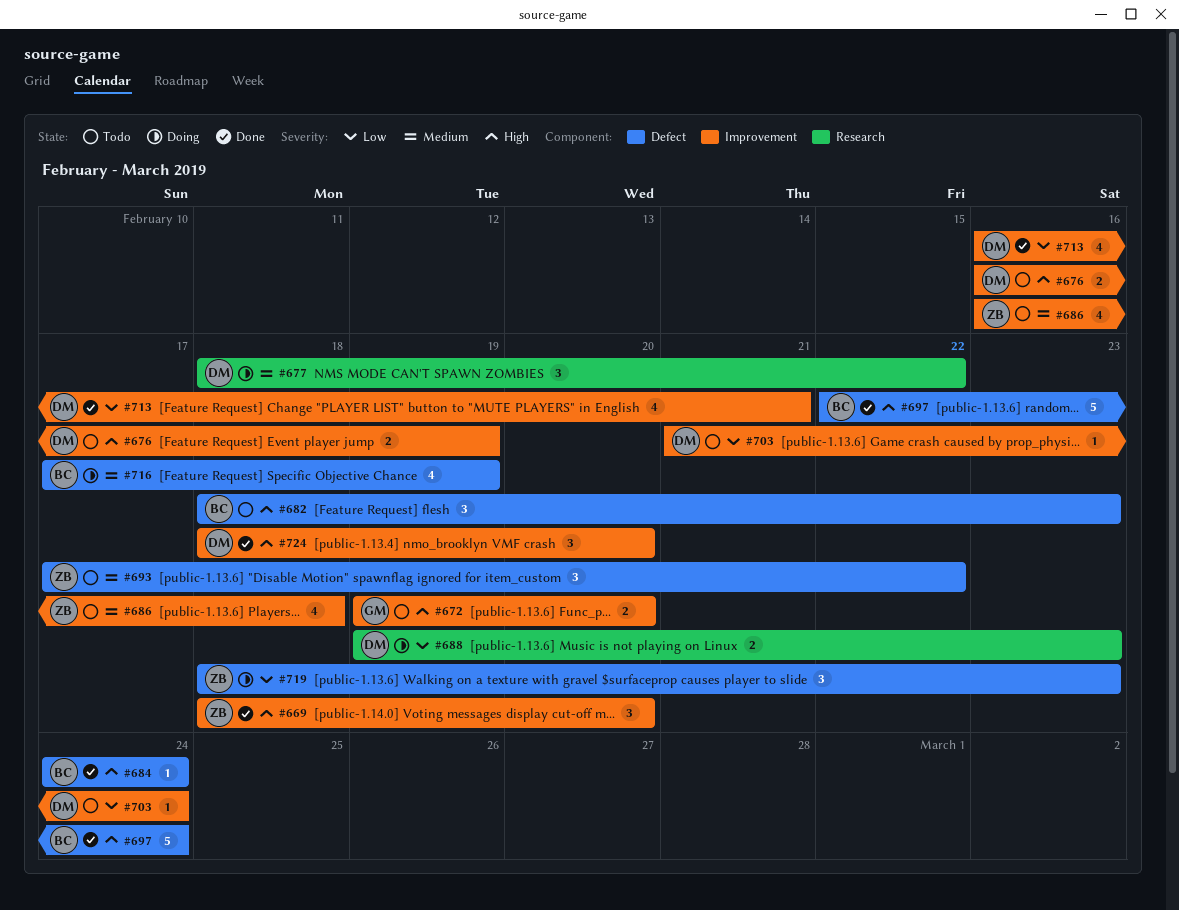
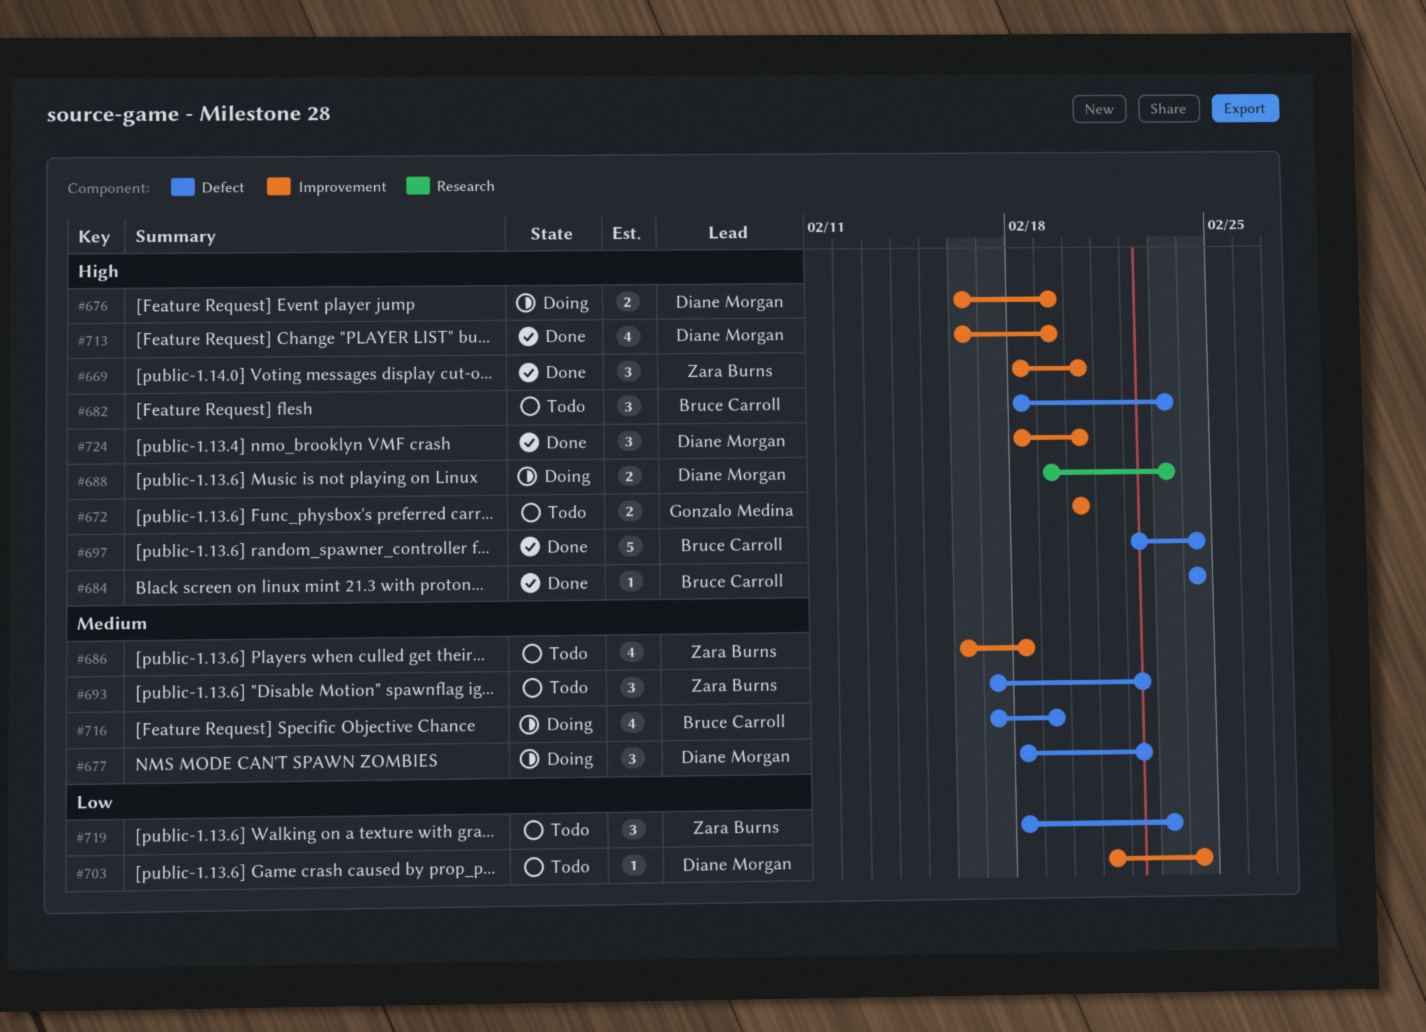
#672, start: Feb 19 -> Feb 20
#676, status: Todo -> Doing
#677, label: Research -> Defect
#688, priority: Low -> High
#713, priority: Low -> High
#713, due: Feb 21 -> Feb 19
#719, status: Doing -> Todo

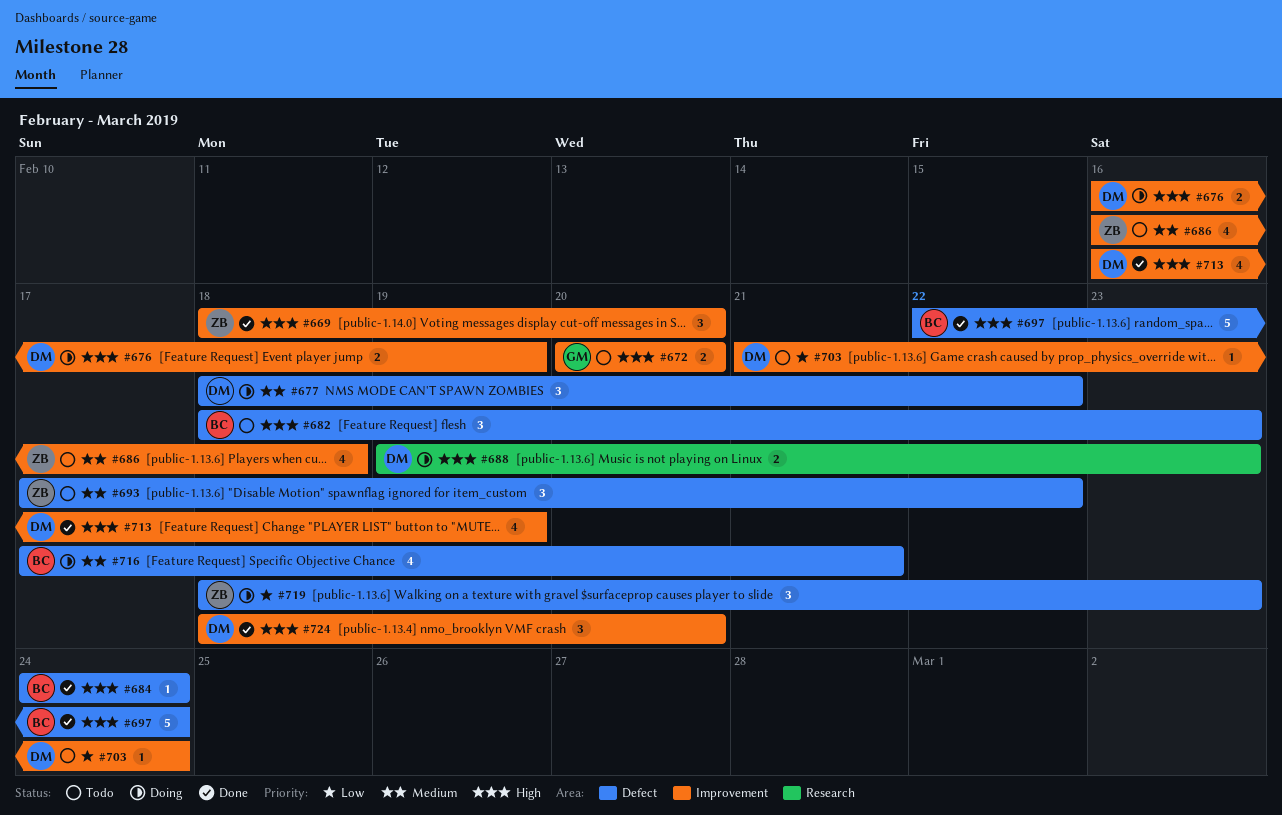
#716, due: Feb 19 -> Feb 21
#719, status: Todo -> Doing

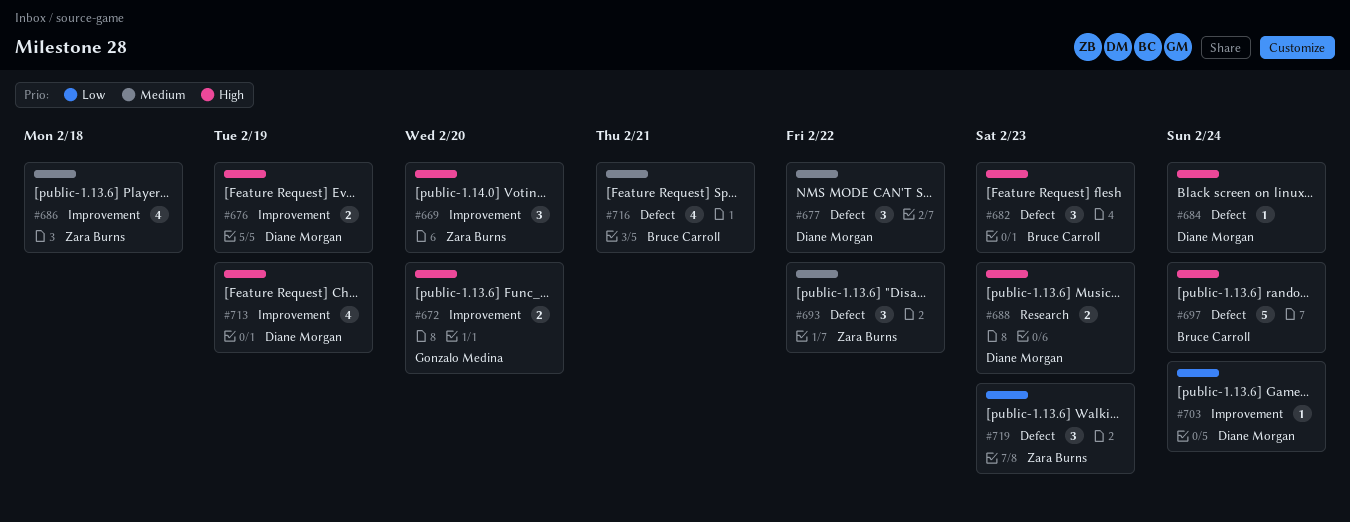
#684, owner: Bruce Carroll -> Diane Morgan
#724: present -> none

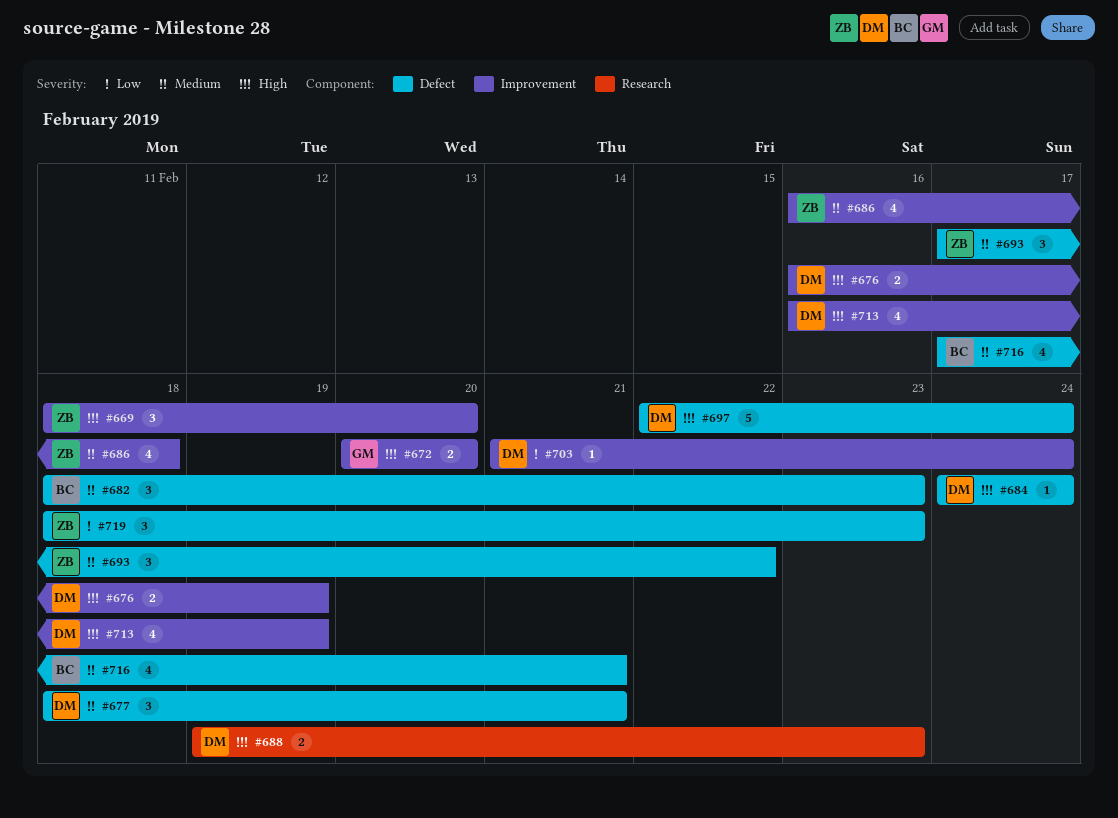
#677, due: Feb 22 -> Feb 21
#682, priority: High -> Medium
#697, owner: Bruce Carroll -> Diane Morgan

